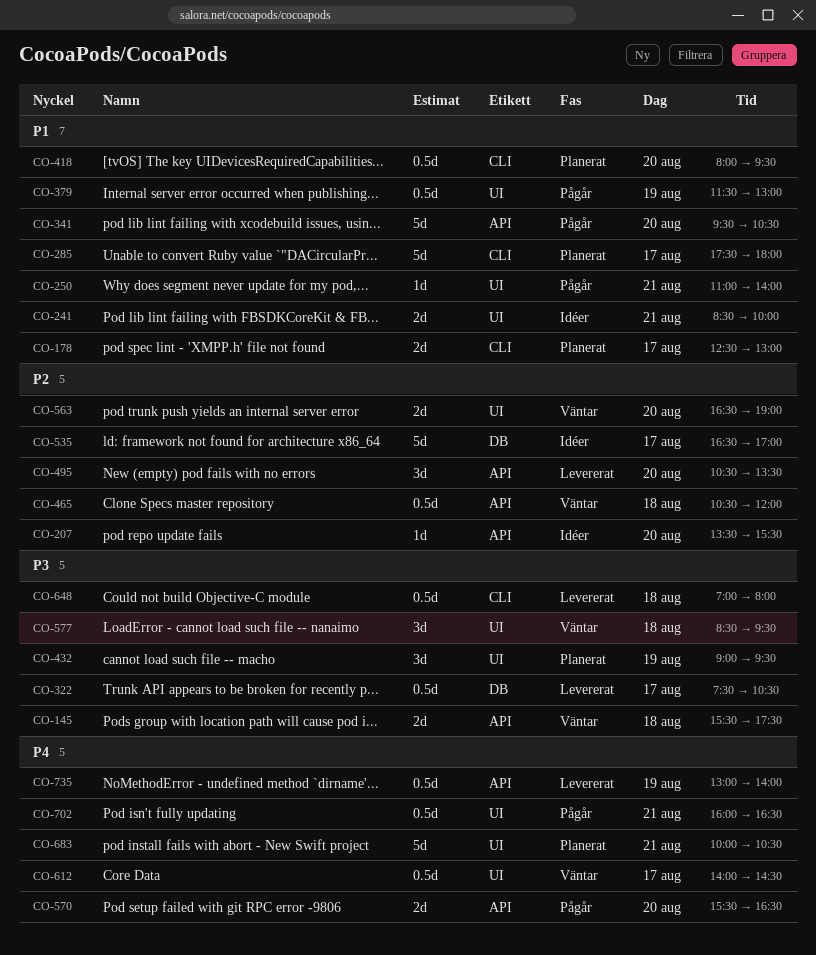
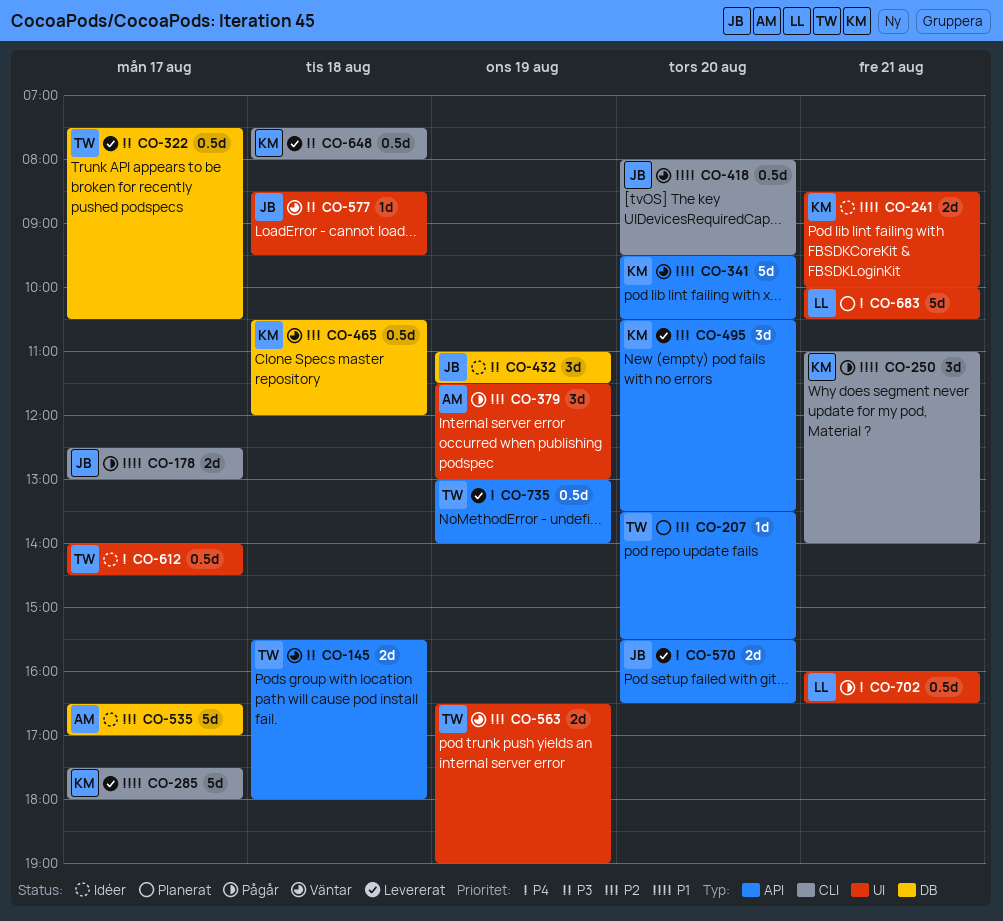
CO-145, ends: 17:30 -> 18:00
CO-178, status: Planerat -> Pågår
CO-207, status: Idéer -> Planerat
CO-250, label: UI -> CLI
CO-250, estimate: 1d -> 3d
CO-285, status: Planerat -> Levererat
CO-341, status: Pågår -> Väntar
CO-379, priority: P1 -> P2
CO-379, estimate: 0.5d -> 3d
CO-418, status: Planerat -> Väntar
CO-432, status: Planerat -> Idéer
CO-432, label: UI -> DB
CO-432, begins: 09:00 -> 11:00
CO-432, ends: 09:30 -> 11:30
CO-465, label: API -> DB
CO-563, day: Aug 20 -> Aug 19
CO-570, status: Pågår -> Levererat
CO-577, estimate: 3d -> 1d
CO-612, status: Väntar -> Idéer
CO-648, begins: 07:00 -> 07:30

